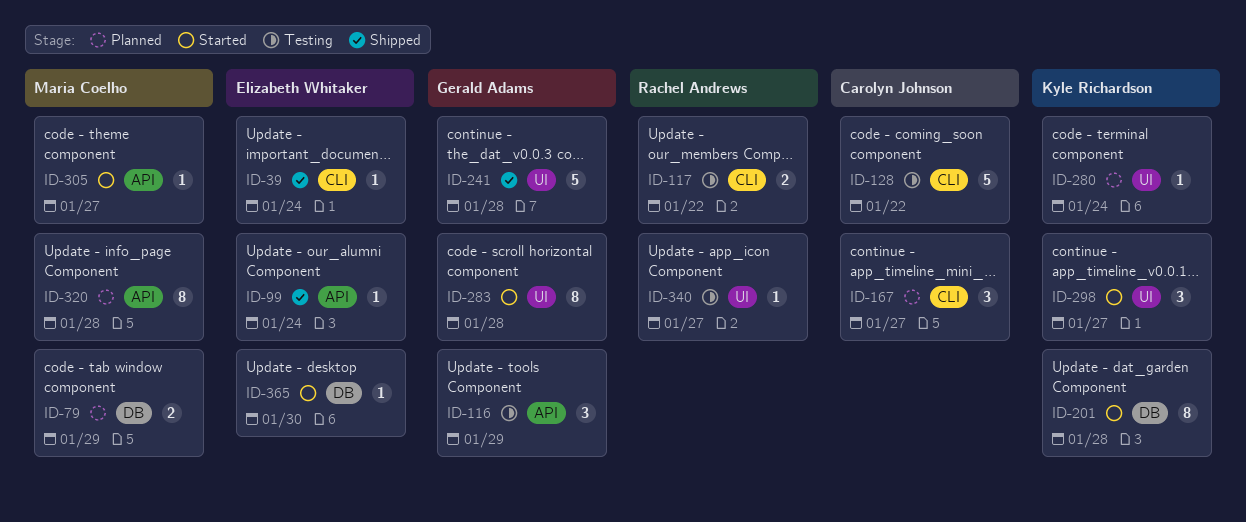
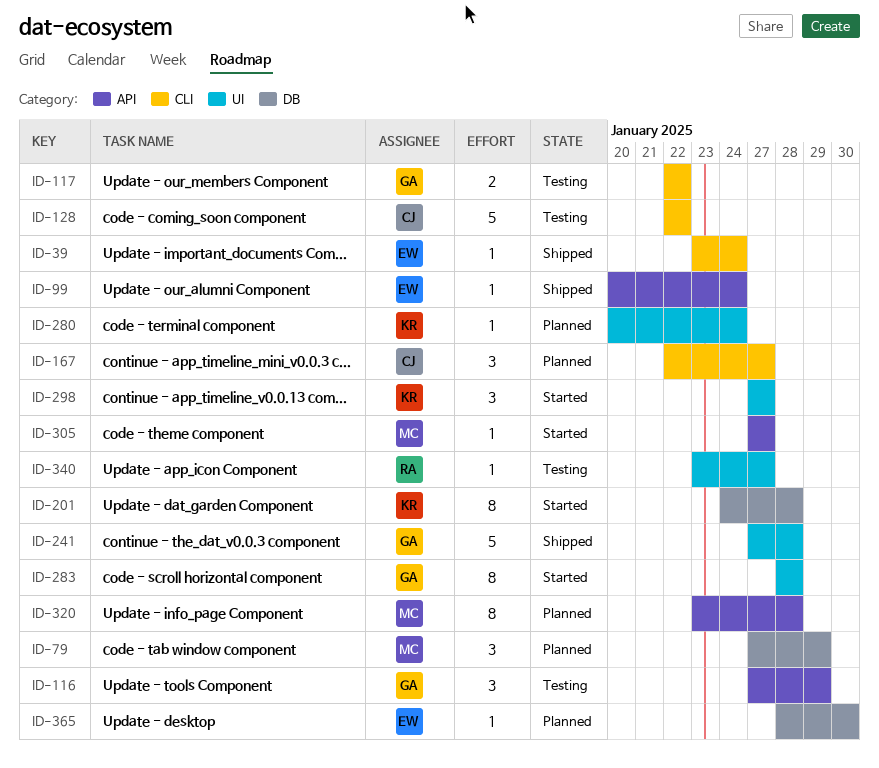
ID-79, estimate: 2 -> 3
ID-117, owner: Rachel Andrews -> Gerald Adams
ID-365, status: Started -> Planned

